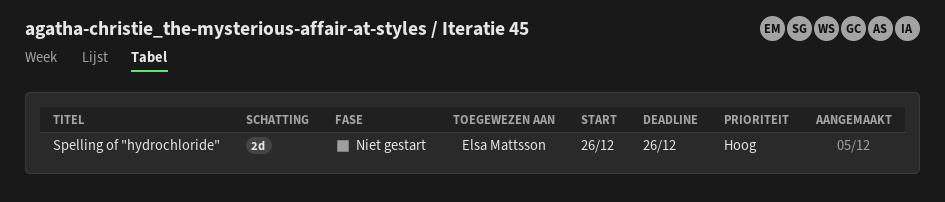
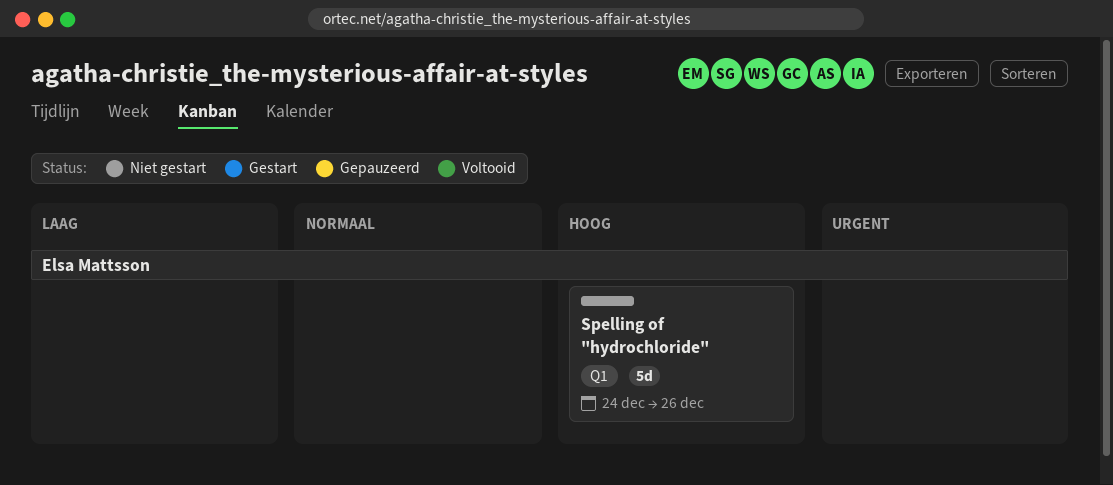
Spelling of "hydrochloride", estimate: 2d -> 5d
Spelling of "hydrochloride", start: Dec 26 -> Dec 24

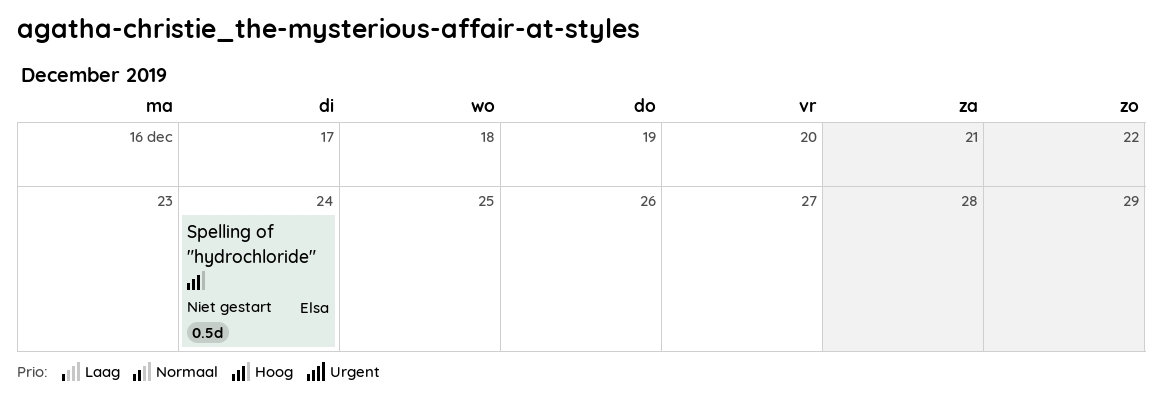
Spelling of "hydrochloride", estimate: 5d -> 0.5d
Spelling of "hydrochloride", due: Dec 26 -> Dec 24

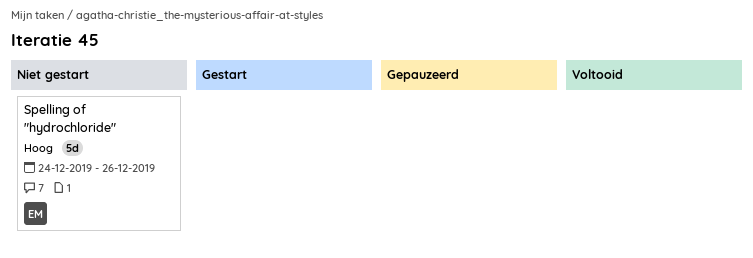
Spelling of "hydrochloride", estimate: 0.5d -> 5d
Spelling of "hydrochloride", due: Dec 24 -> Dec 26

